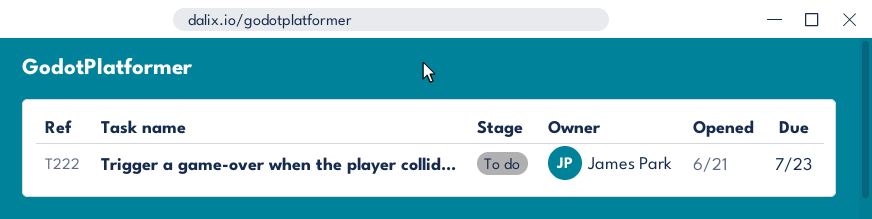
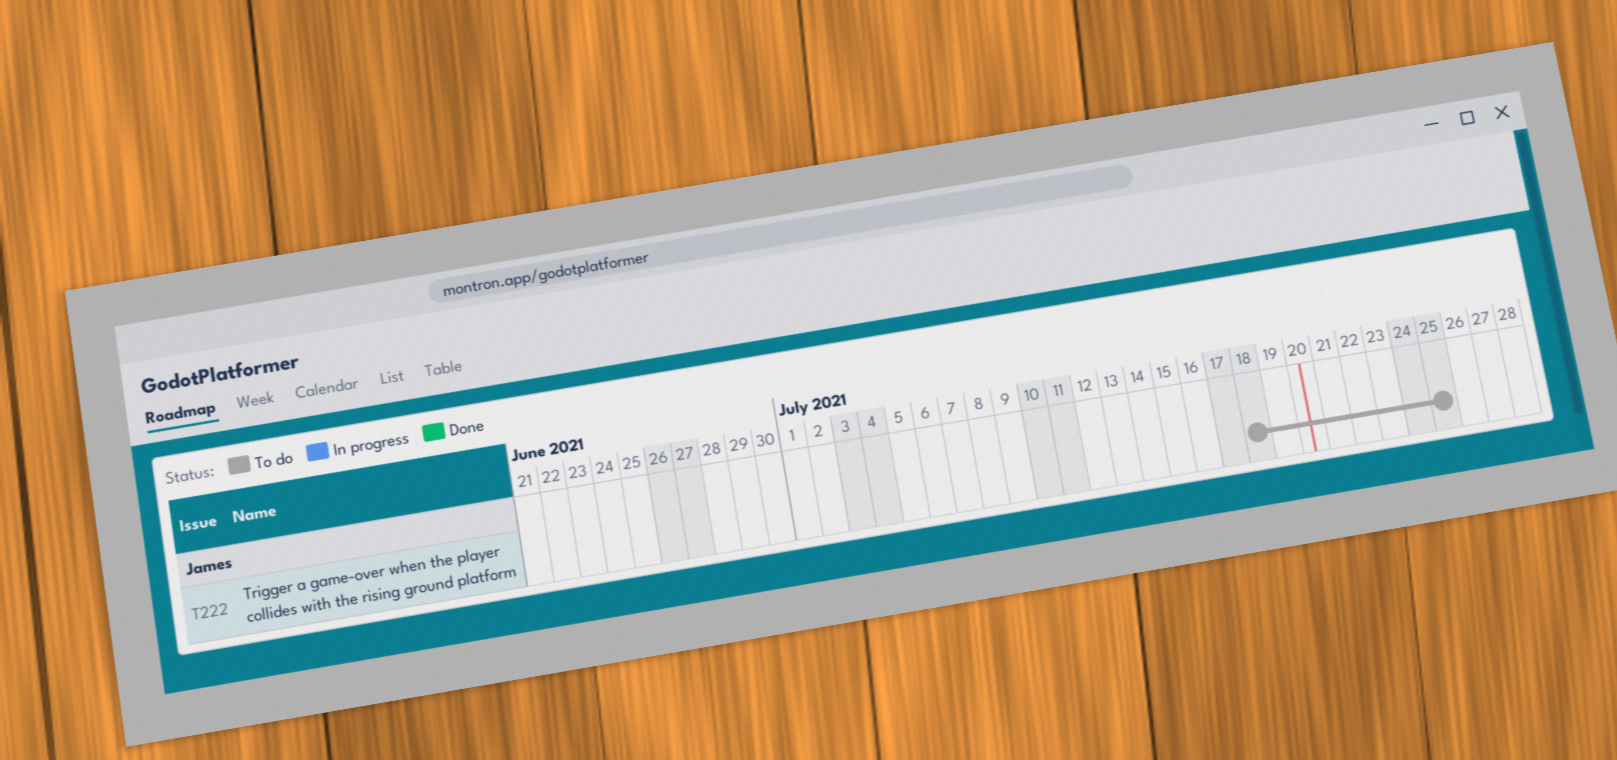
T222, due: Jul 23 -> Jul 25

